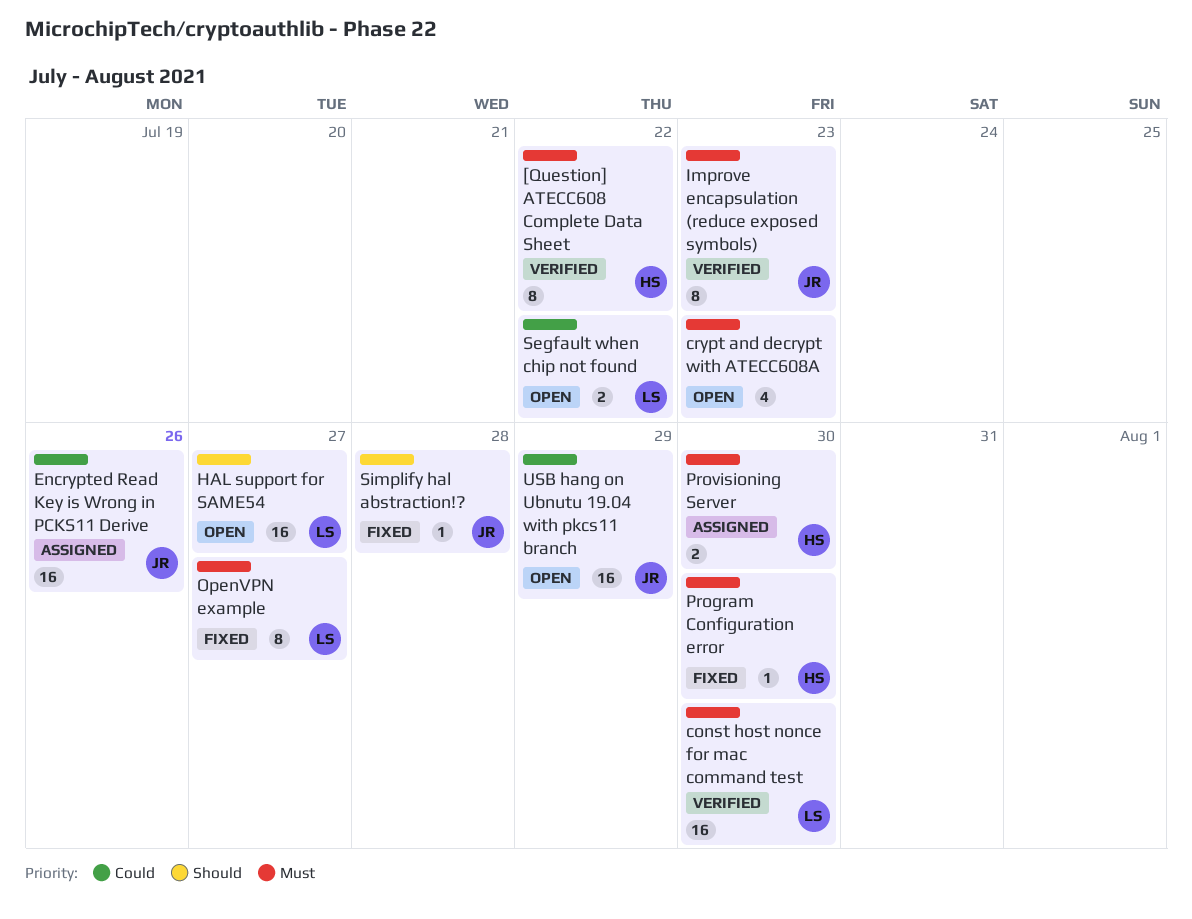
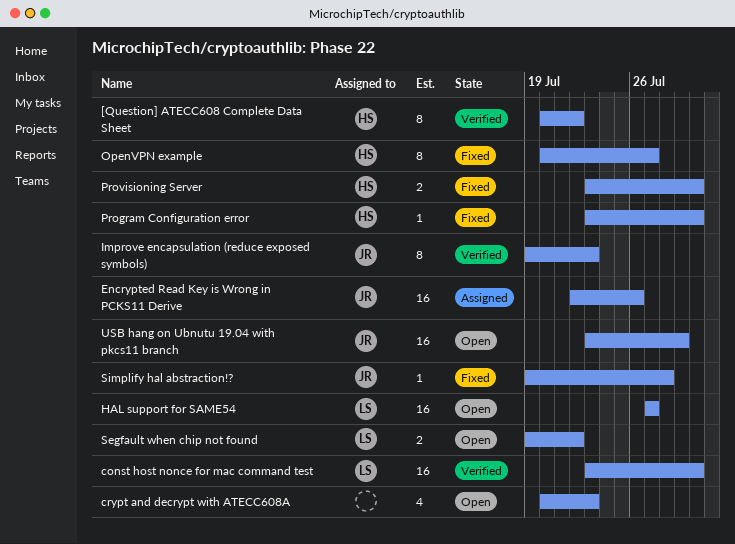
OpenVPN example, owner: LS -> HS
Provisioning Server, status: Assigned -> Fixed

